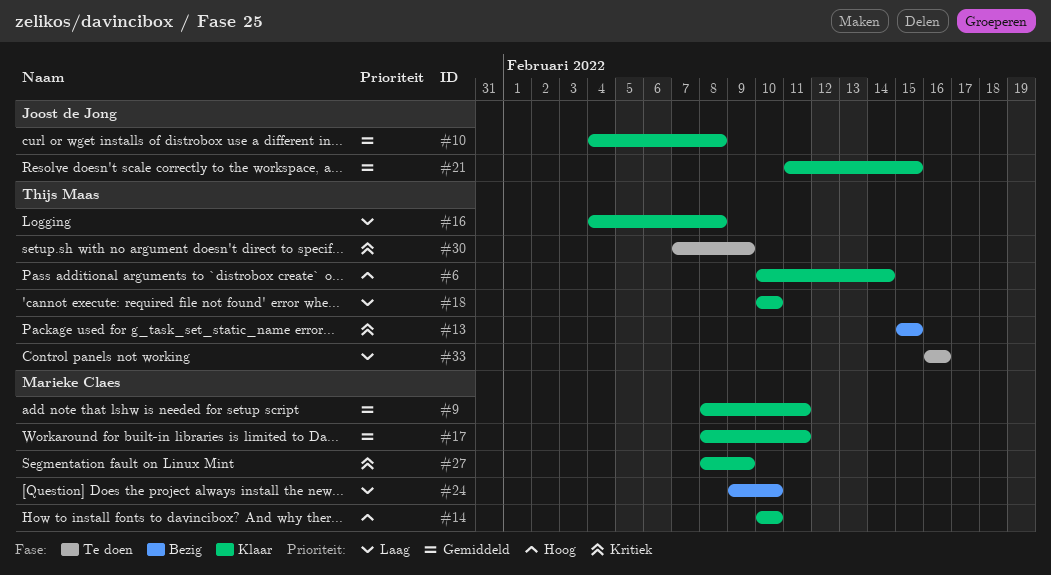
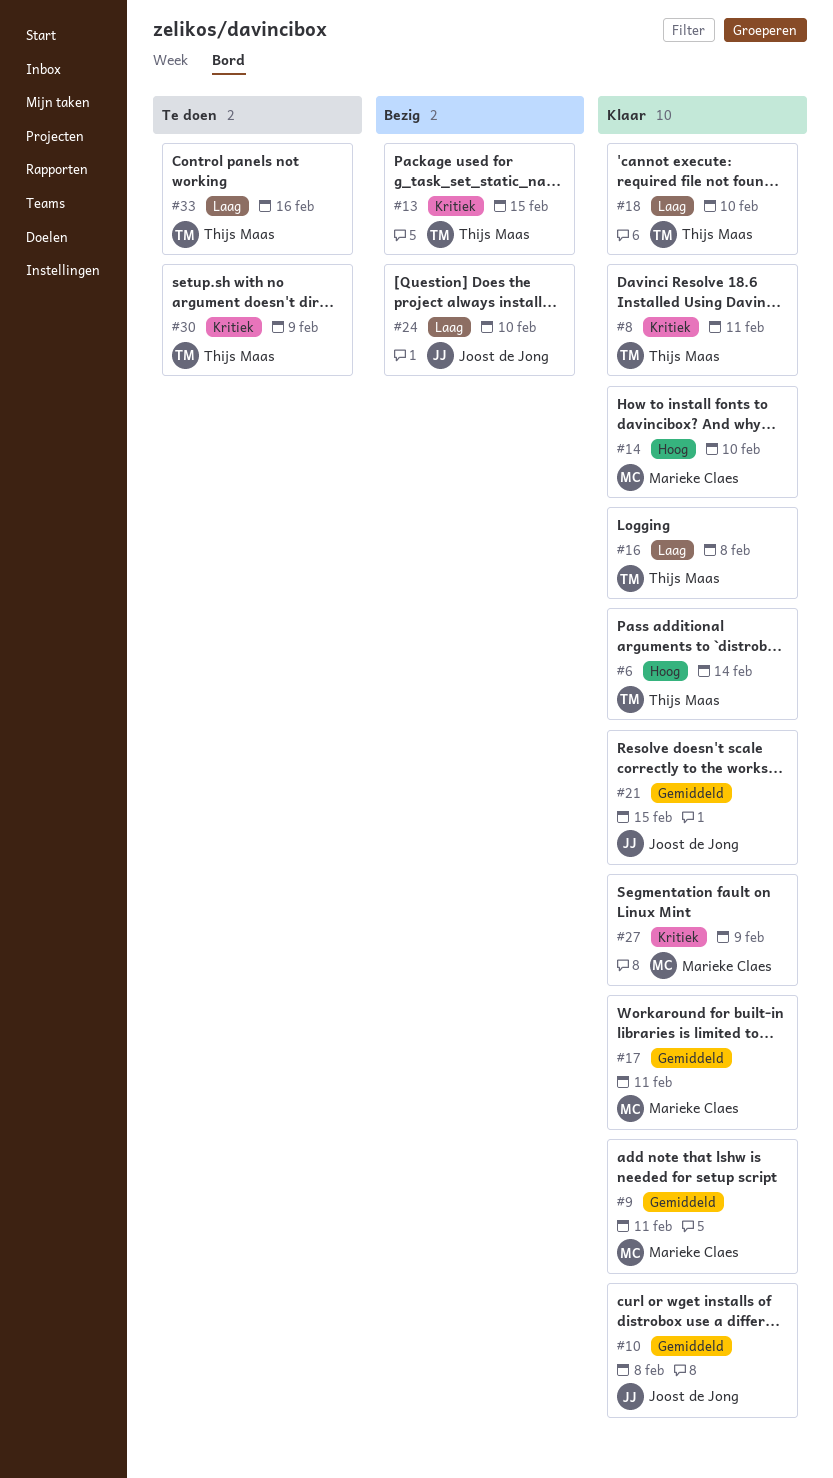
#8: none -> present
#24, owner: Marieke Claes -> Joost de Jong

